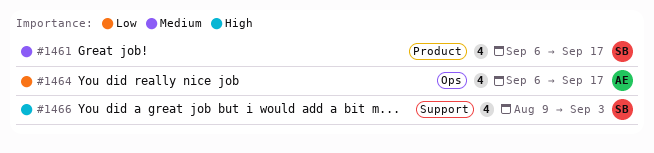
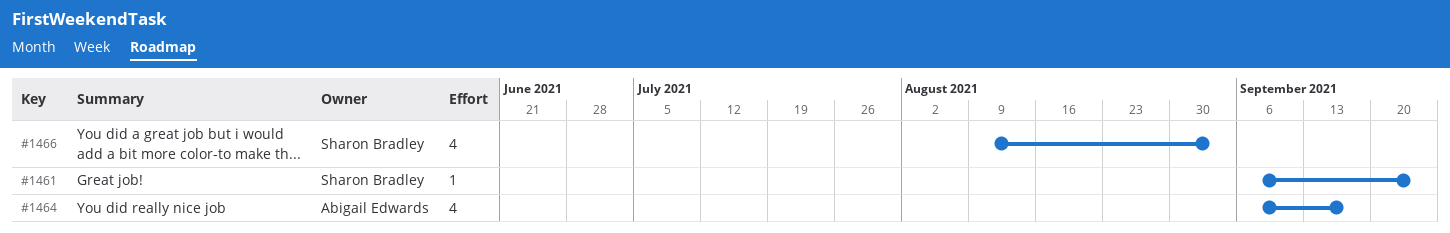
#1461, estimate: 4 -> 1
#1461, due: Sep 17 -> Sep 24

